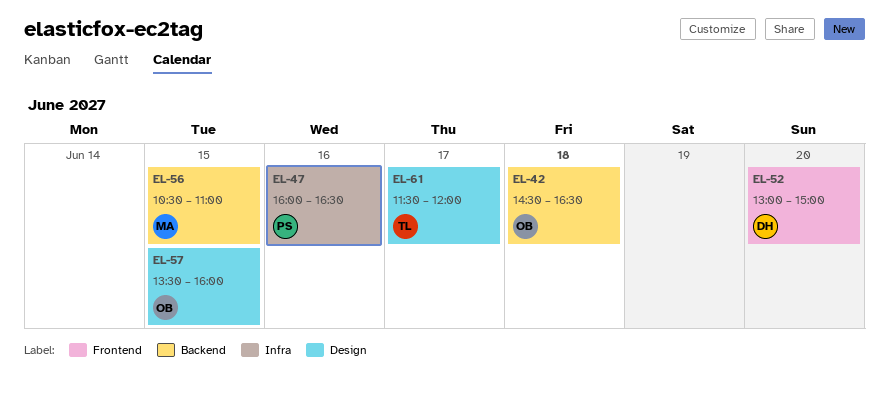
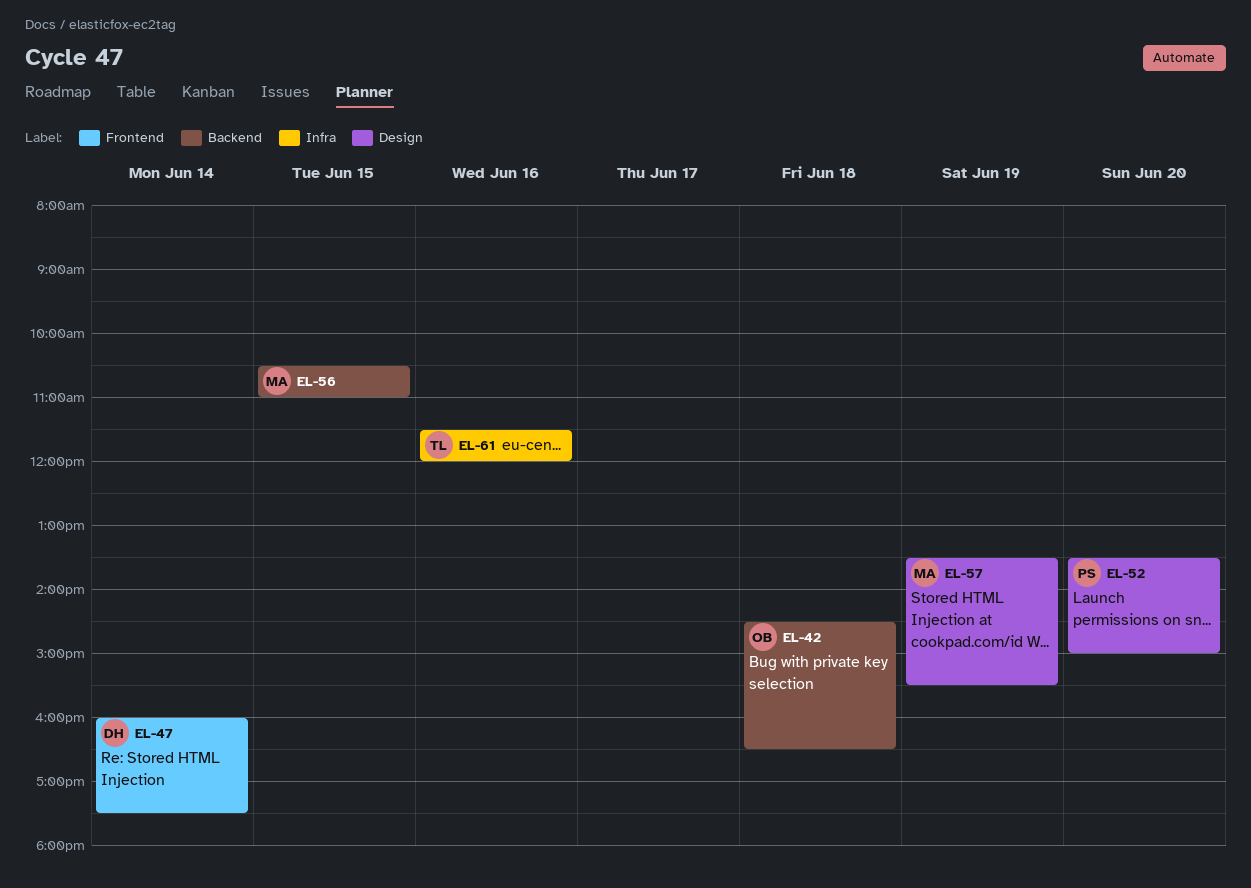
EL-47, owner: PS -> DH
EL-47, label: Infra -> Frontend
EL-47, day: Jun 16 -> Jun 14
EL-47, ends: 16:30 -> 17:30
EL-52, owner: DH -> PS
EL-52, label: Frontend -> Design
EL-52, begins: 13:00 -> 13:30
EL-57, owner: OB -> MA
EL-57, day: Jun 15 -> Jun 19
EL-57, ends: 16:00 -> 15:30
EL-61, label: Design -> Infra
EL-61, day: Jun 17 -> Jun 16

